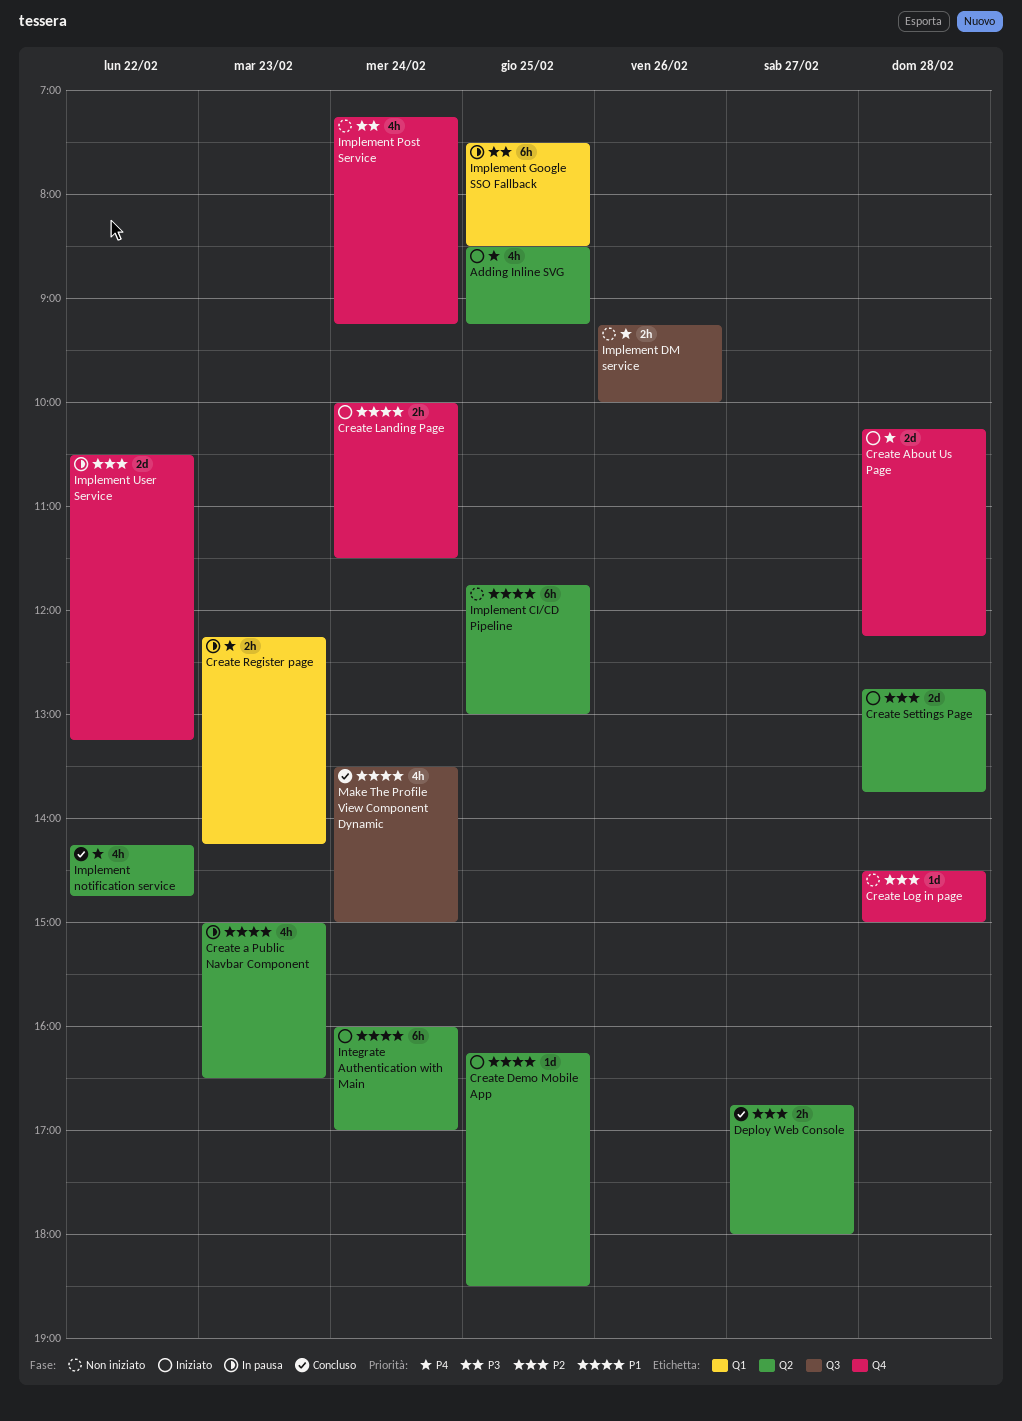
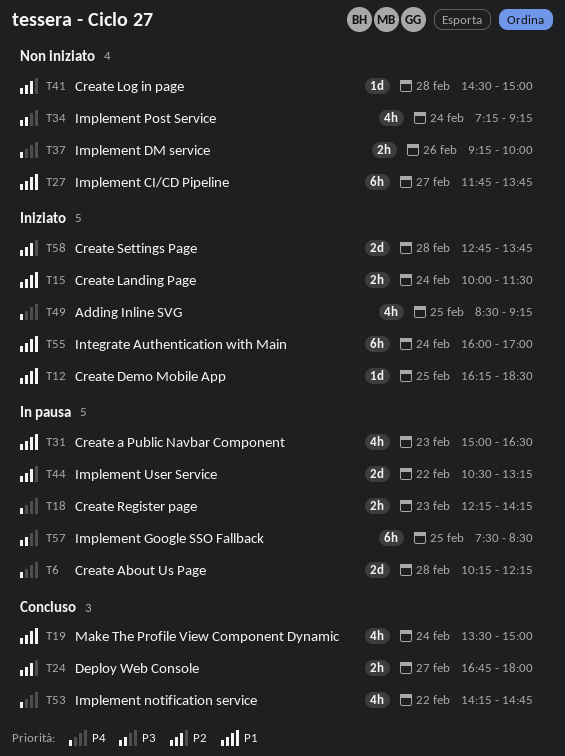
Create About Us Page, status: Iniziato -> In pausa
Implement CI/CD Pipeline, day: Feb 25 -> Feb 27
Implement CI/CD Pipeline, ends: 13:00 -> 13:45

